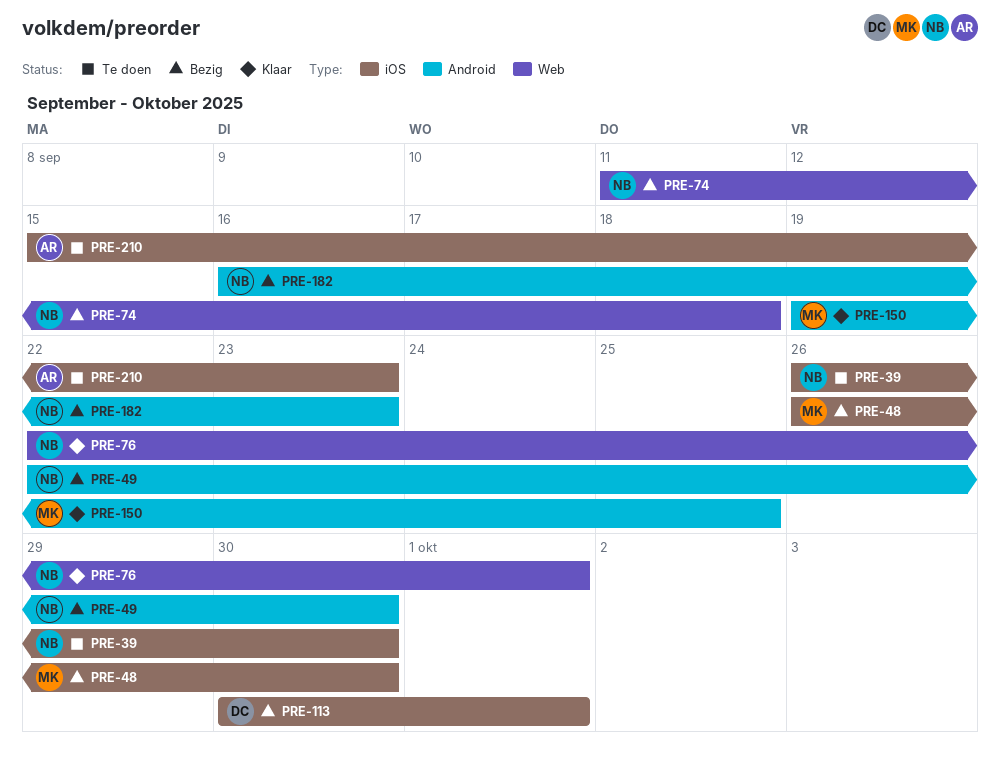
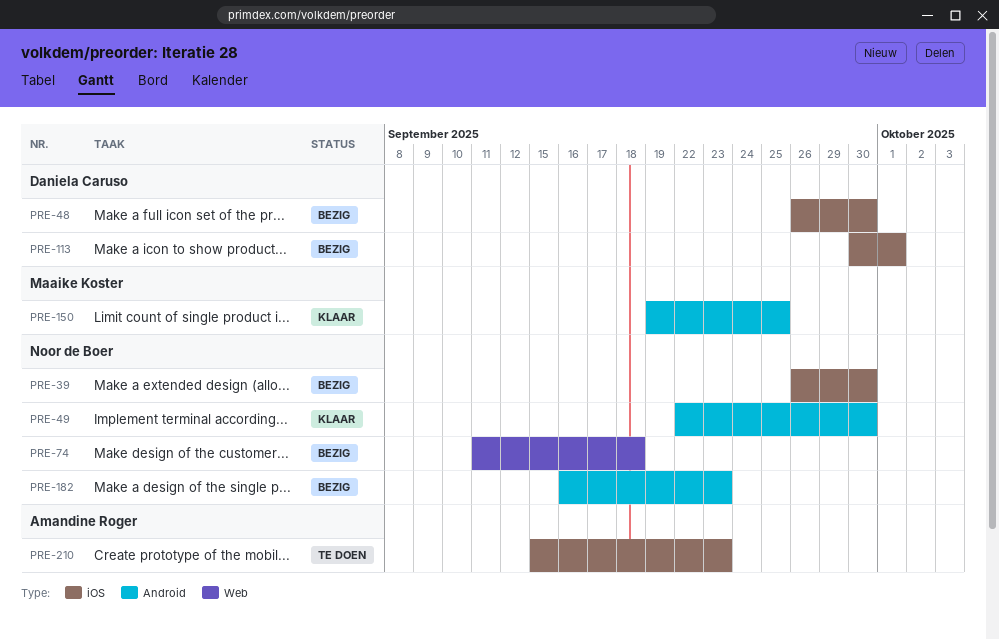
PRE-39, status: Te doen -> Bezig
PRE-48, owner: Maaike Koster -> Daniela Caruso
PRE-49, status: Bezig -> Klaar
PRE-76: present -> none

